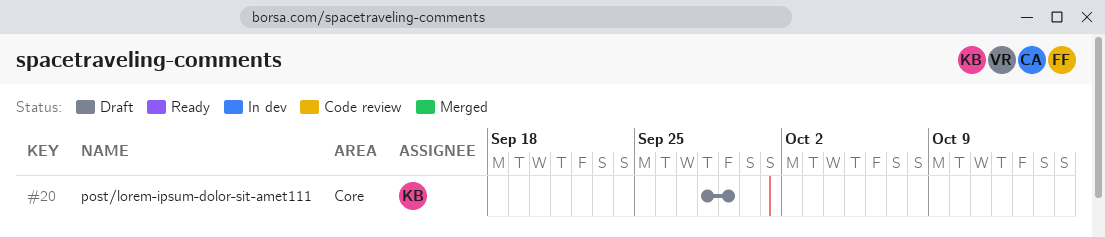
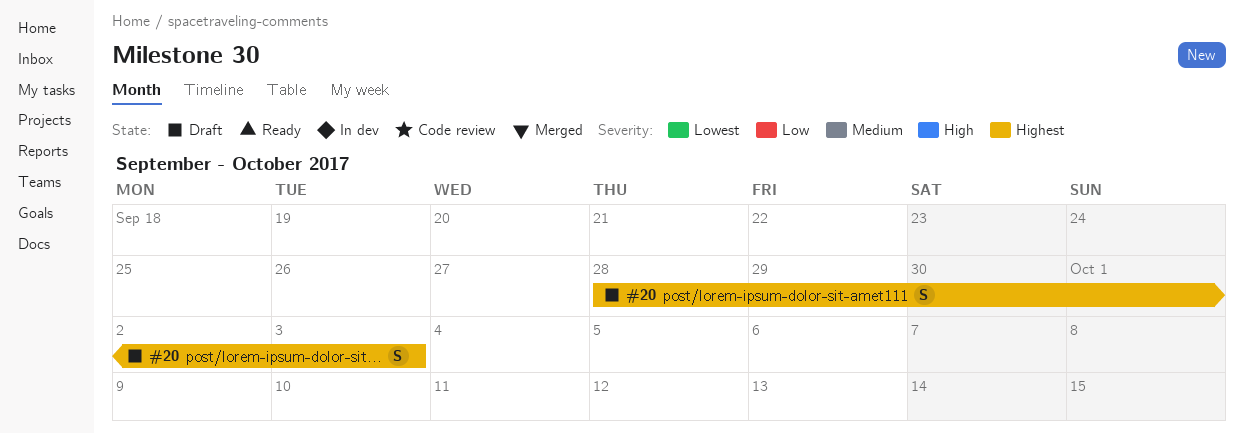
#20, due: Sep 29 -> Oct 3

